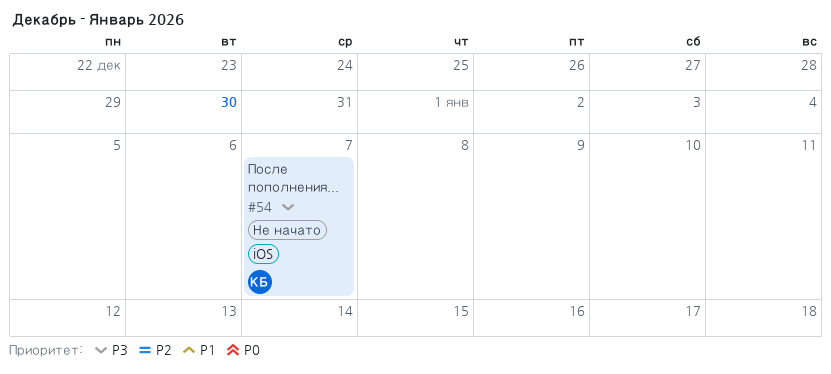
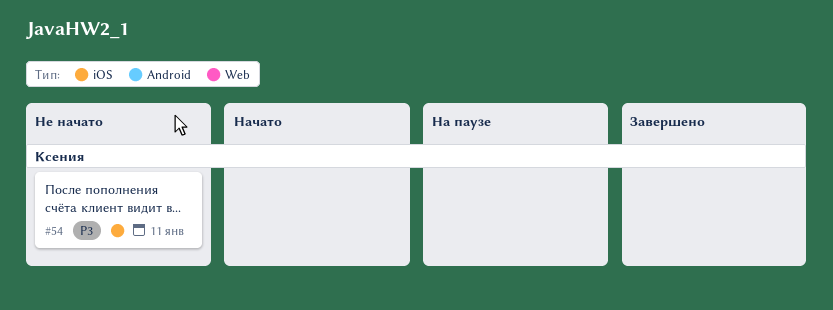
#54, due: Jan 7 -> Jan 11

